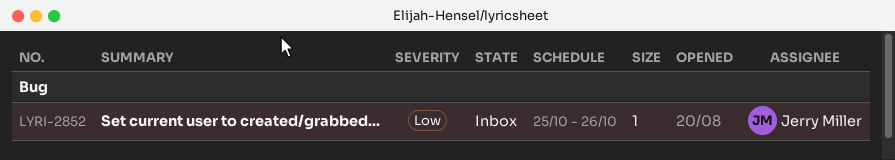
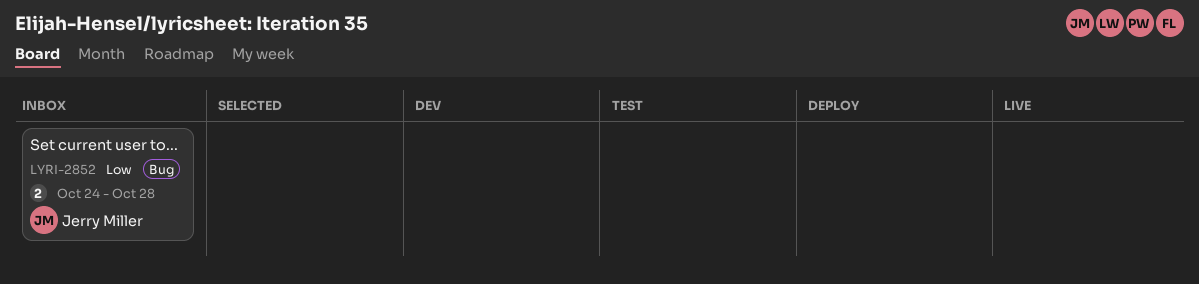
LYRI-2852, estimate: 1 -> 2
LYRI-2852, start: Oct 25 -> Oct 24
LYRI-2852, due: Oct 26 -> Oct 28

